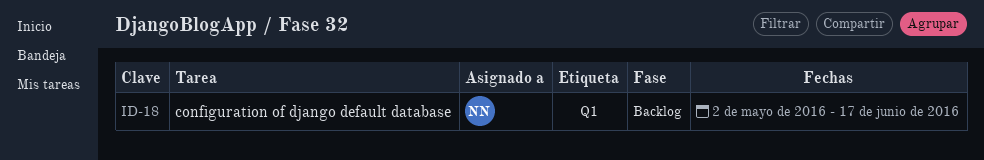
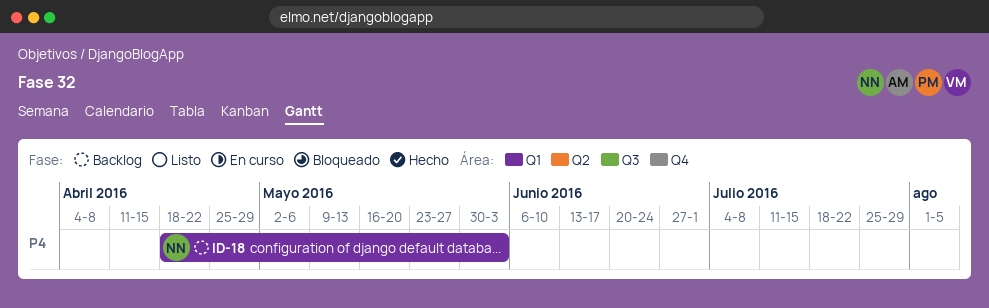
ID-18, start: May 2 -> Apr 18
ID-18, due: Jun 17 -> Jun 3

